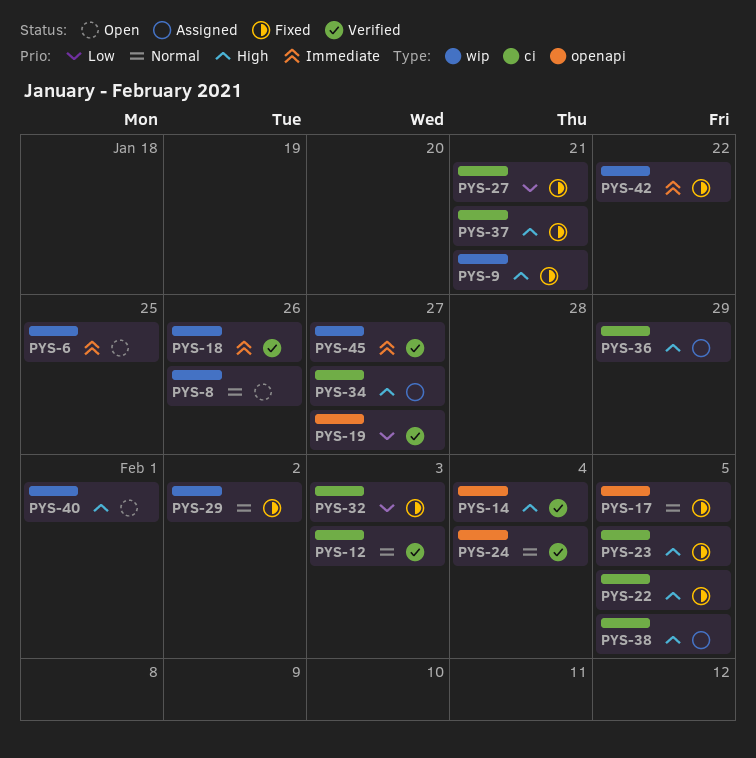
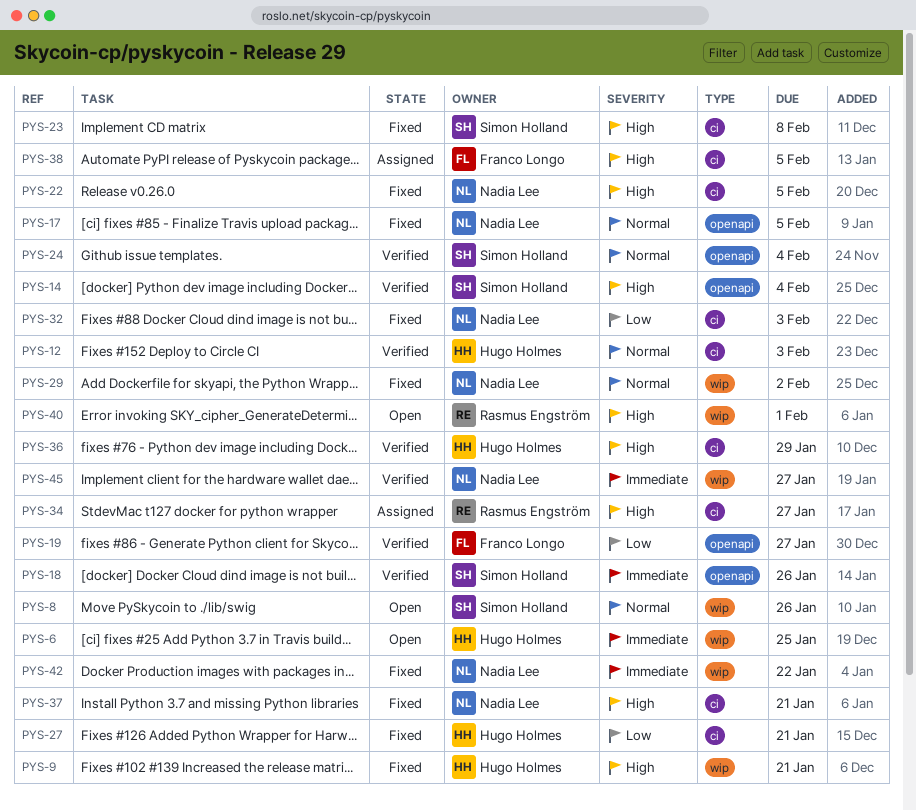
PYS-18, label: wip -> openapi
PYS-23, due: Feb 5 -> Feb 8
PYS-36, status: Assigned -> Verified

